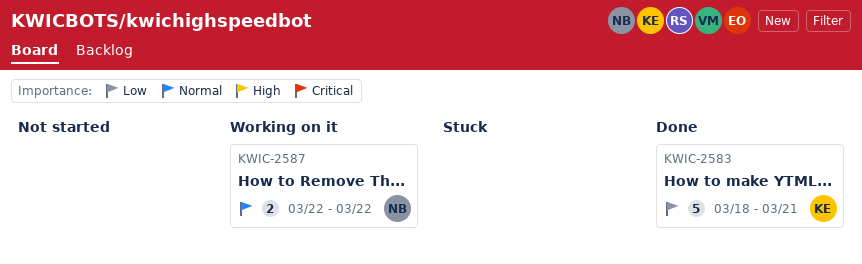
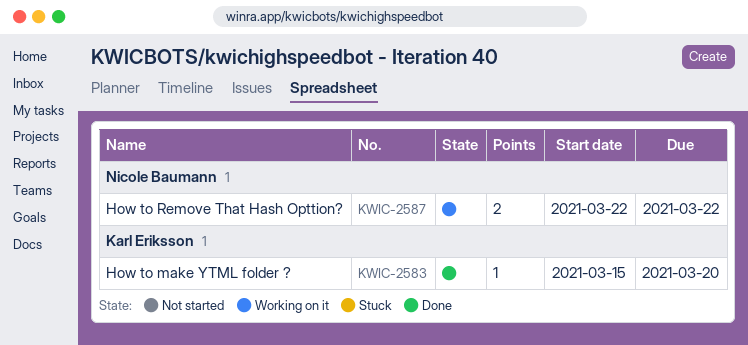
KWIC-2583, estimate: 5 -> 1
KWIC-2583, start: Mar 18 -> Mar 15
KWIC-2583, due: Mar 21 -> Mar 20

